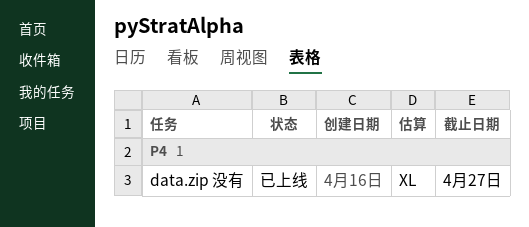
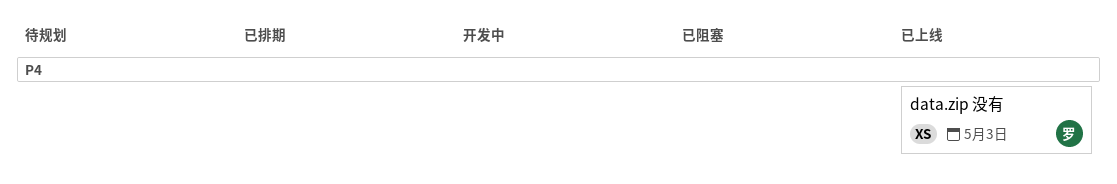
data.zip 没有, estimate: XL -> XS
data.zip 没有, due: Apr 27 -> May 3

